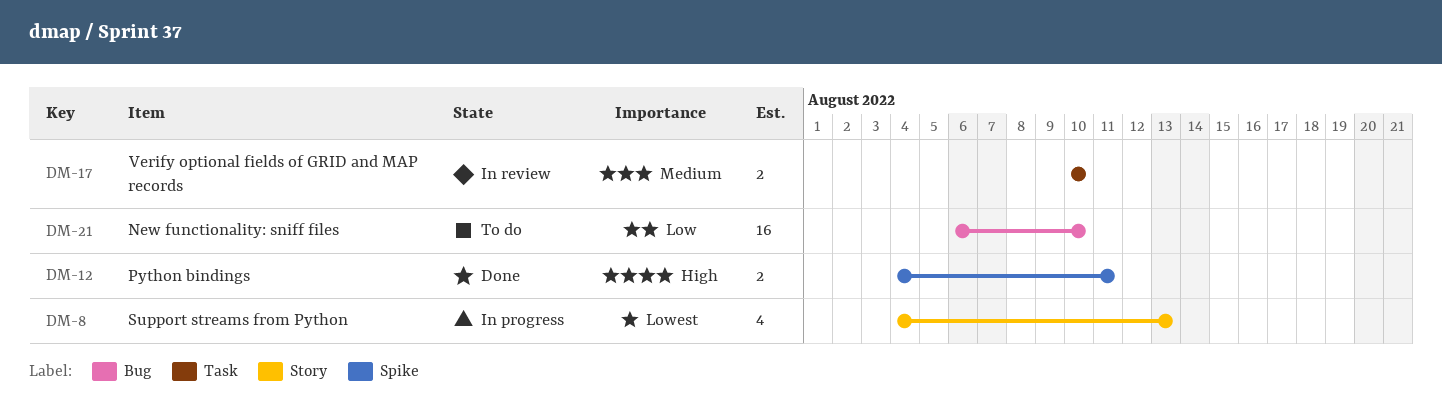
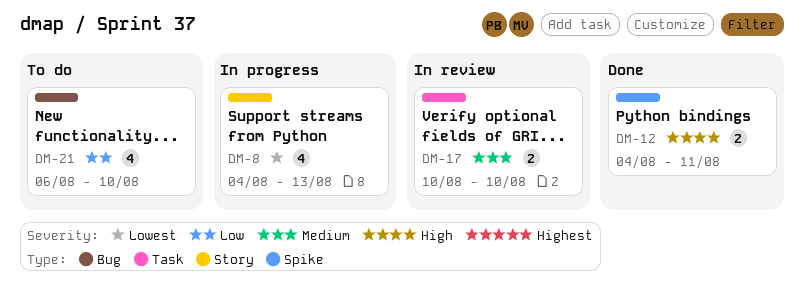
DM-21, estimate: 16 -> 4

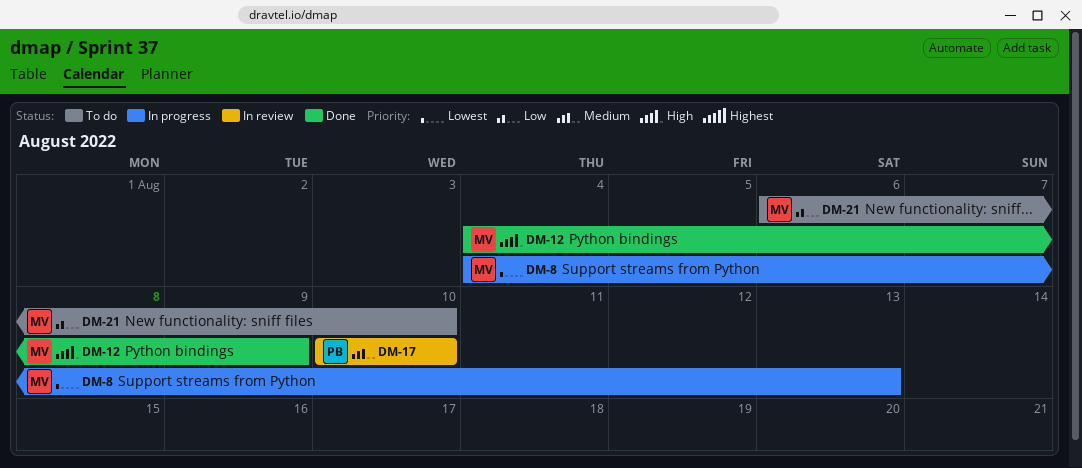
DM-12, due: Aug 11 -> Aug 9

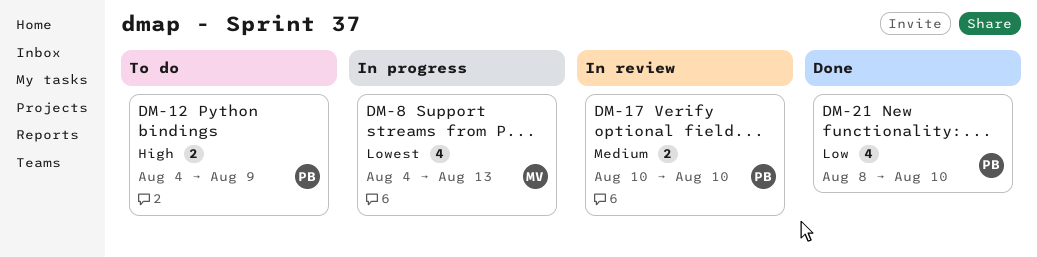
DM-12, status: Done -> To do
DM-12, owner: MV -> PB
DM-21, status: To do -> Done
DM-21, owner: MV -> PB
DM-21, start: Aug 6 -> Aug 8

